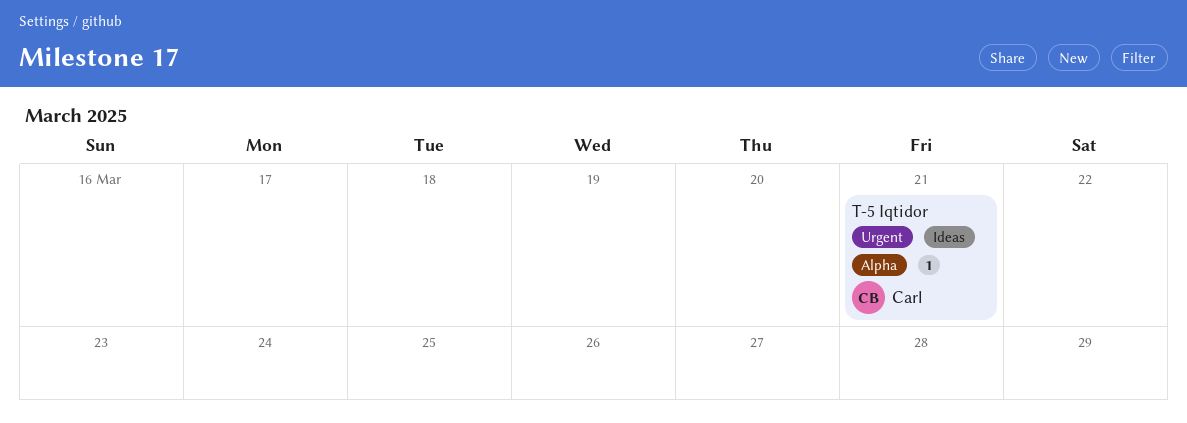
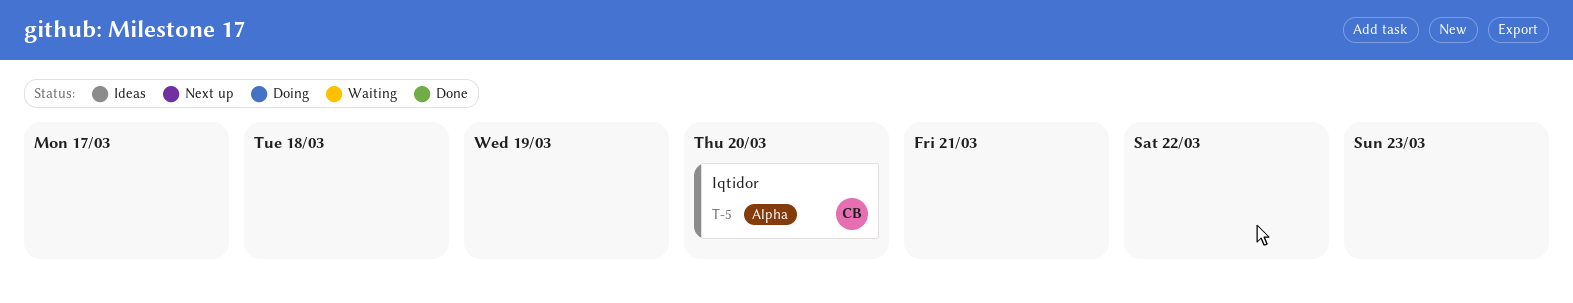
T-5, due: Mar 21 -> Mar 20

